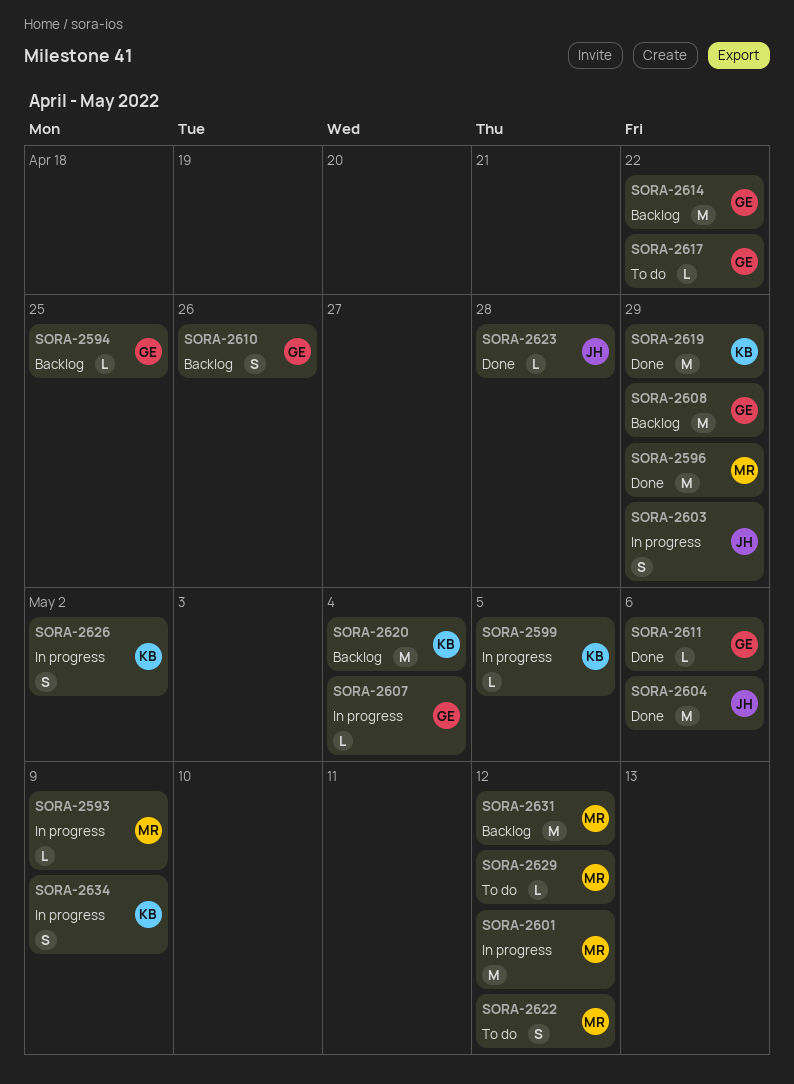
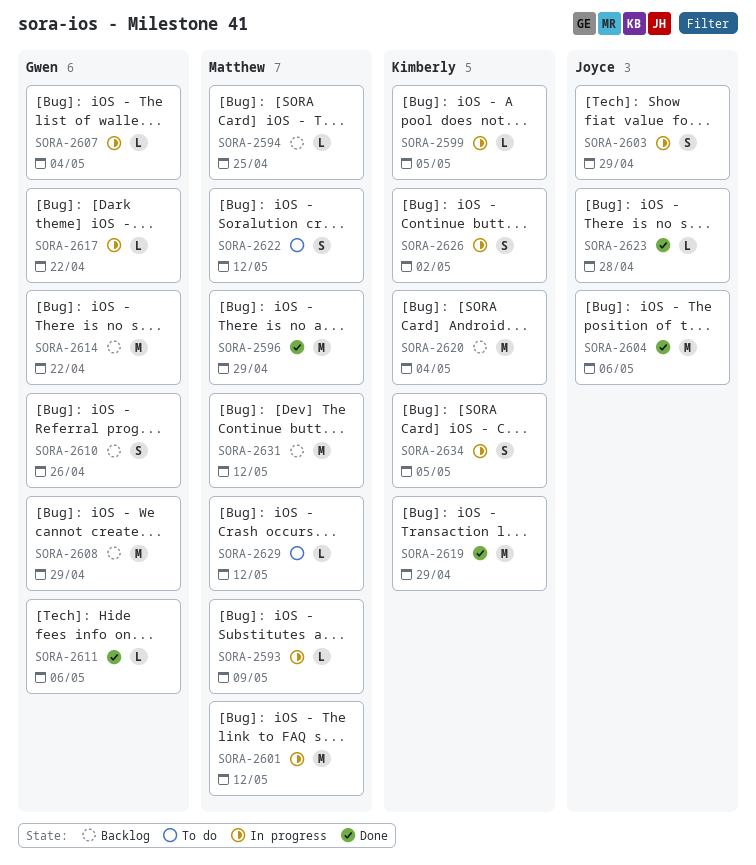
SORA-2594, owner: Gwen -> Matthew
SORA-2617, status: To do -> In progress
SORA-2634, due: May 9 -> May 5

